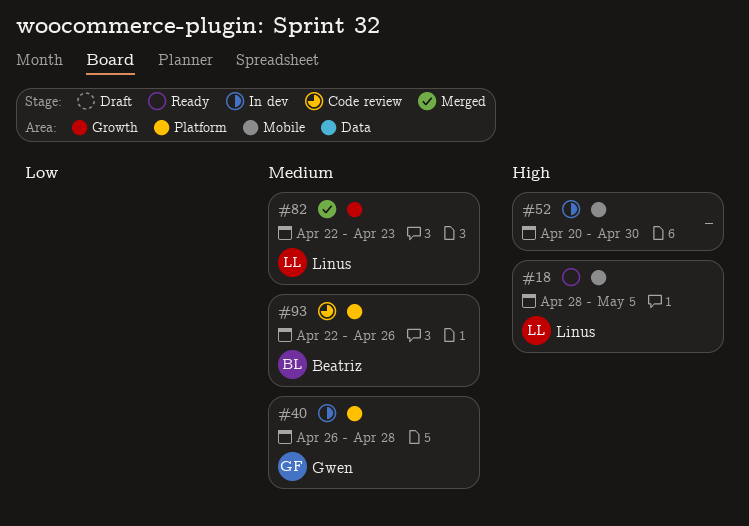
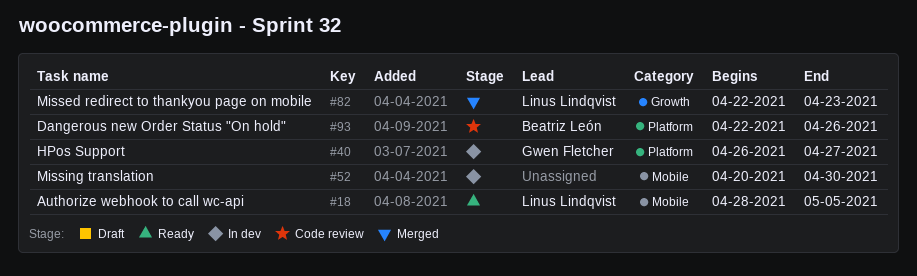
#40, due: Apr 28 -> Apr 27

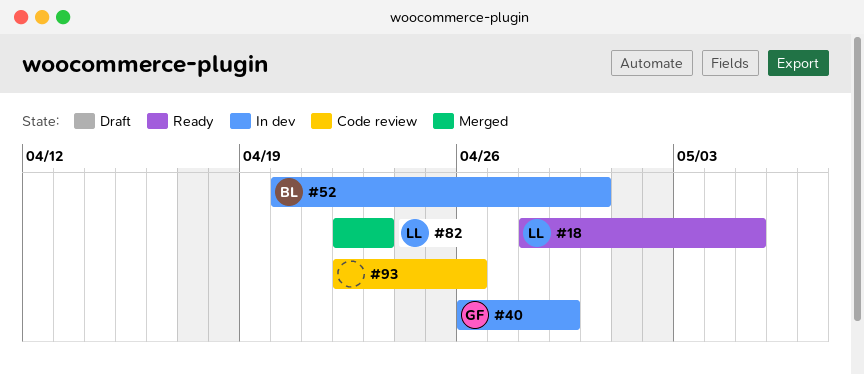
#40, due: Apr 27 -> Apr 29
#52, owner: none -> Beatriz León
#93, owner: Beatriz León -> none

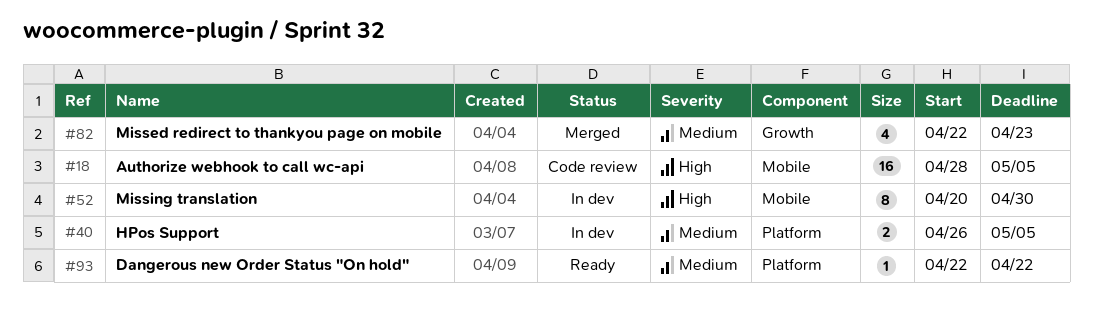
#18, status: Ready -> Code review
#40, due: Apr 29 -> May 5
#93, status: Code review -> Ready
#93, due: Apr 26 -> Apr 22

